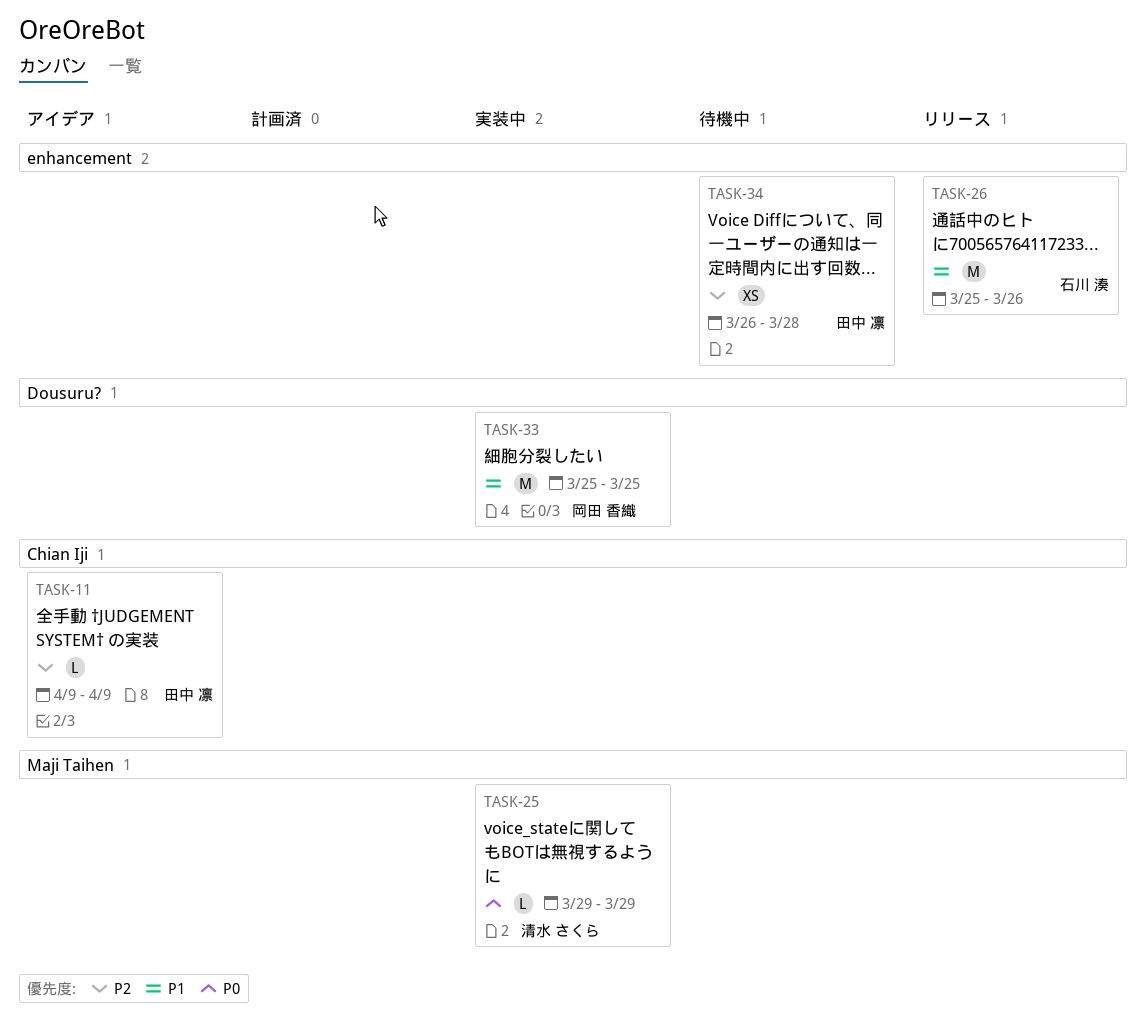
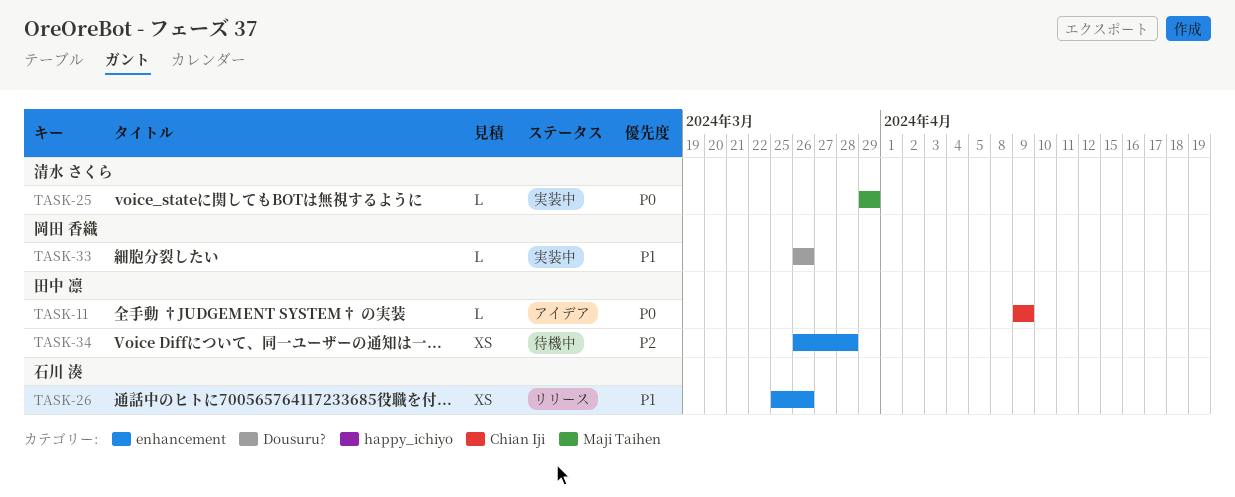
TASK-11, priority: P2 -> P0
TASK-26, estimate: M -> XS
TASK-33, estimate: M -> L
TASK-33, start: Mar 25 -> Mar 26
TASK-33, due: Mar 25 -> Mar 26

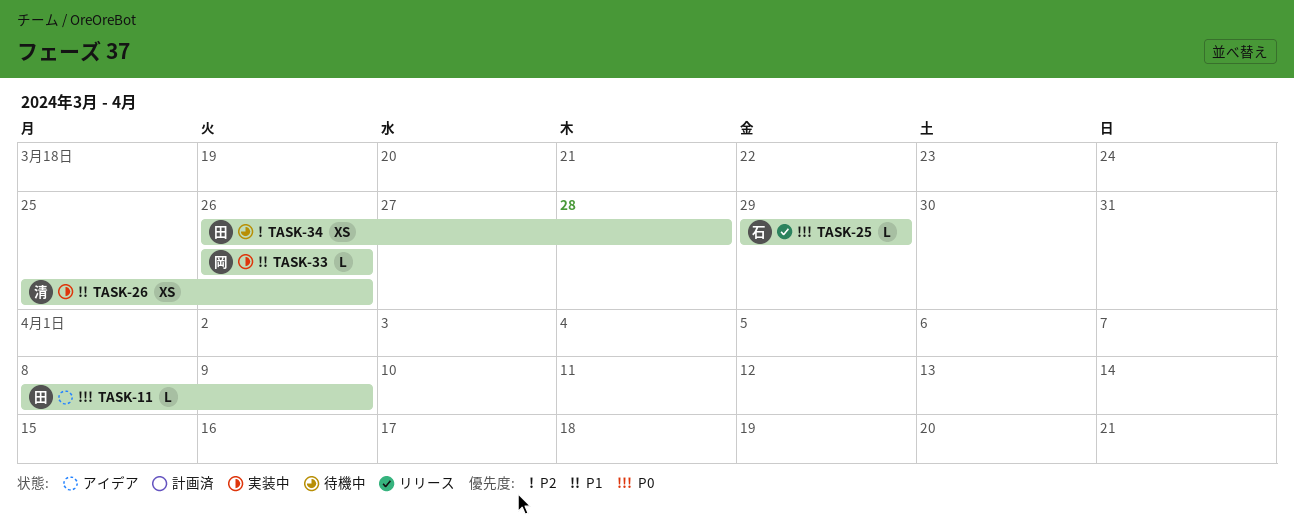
TASK-11, start: Apr 9 -> Apr 8
TASK-25, status: 実装中 -> リリース
TASK-25, owner: 清水 さくら -> 石川 湊
TASK-26, status: リリース -> 実装中
TASK-26, owner: 石川 湊 -> 清水 さくら

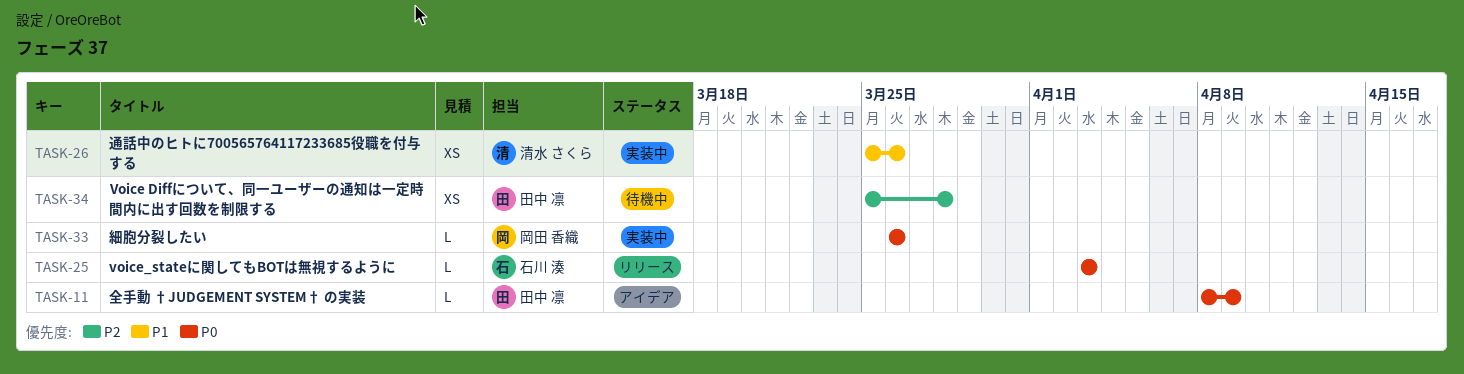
TASK-25, start: Mar 29 -> Apr 3
TASK-25, due: Mar 29 -> Apr 3
TASK-33, priority: P1 -> P0
TASK-34, start: Mar 26 -> Mar 25

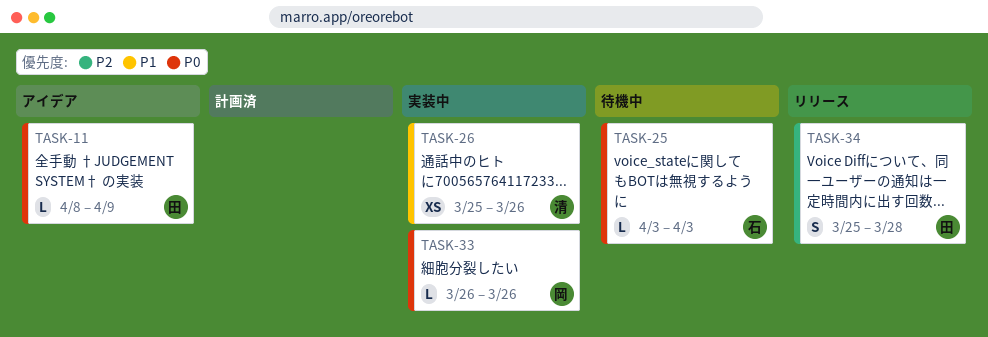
TASK-25, status: リリース -> 待機中
TASK-34, status: 待機中 -> リリース
TASK-34, estimate: XS -> S

